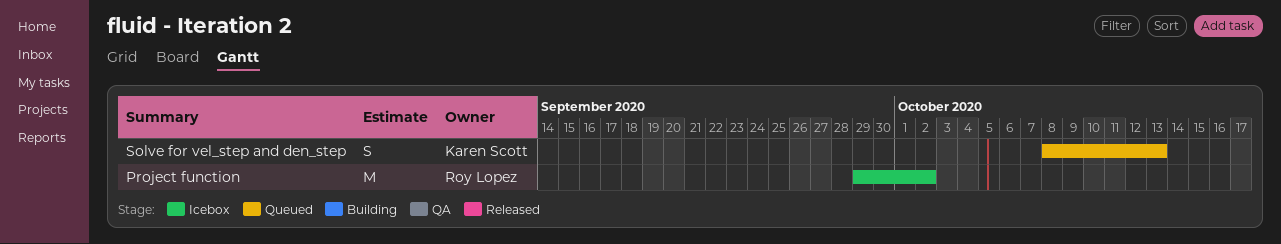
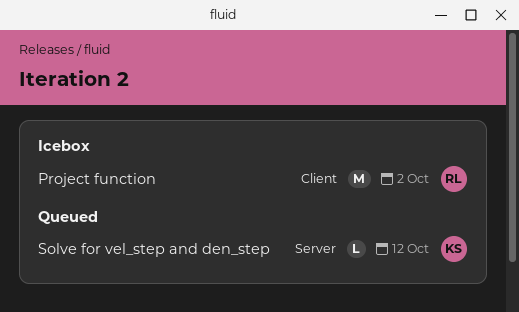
Solve for vel_step and den_step, estimate: S -> L
Solve for vel_step and den_step, due: Oct 13 -> Oct 12

